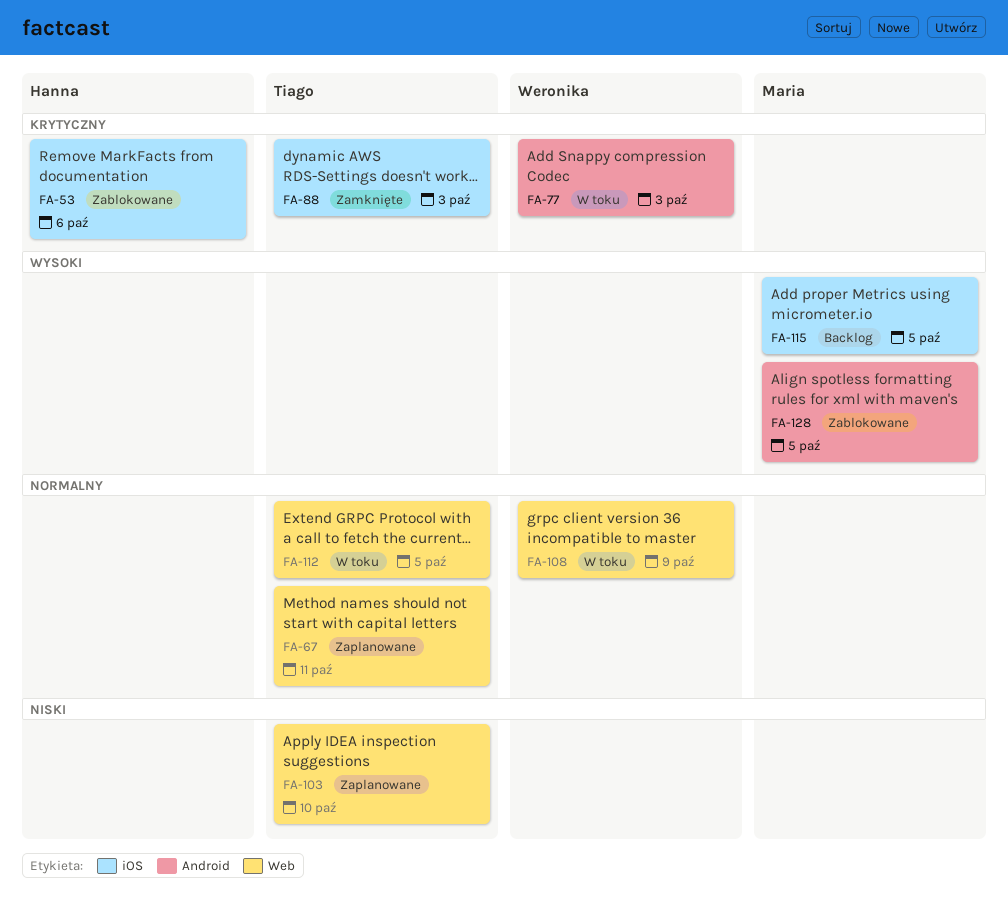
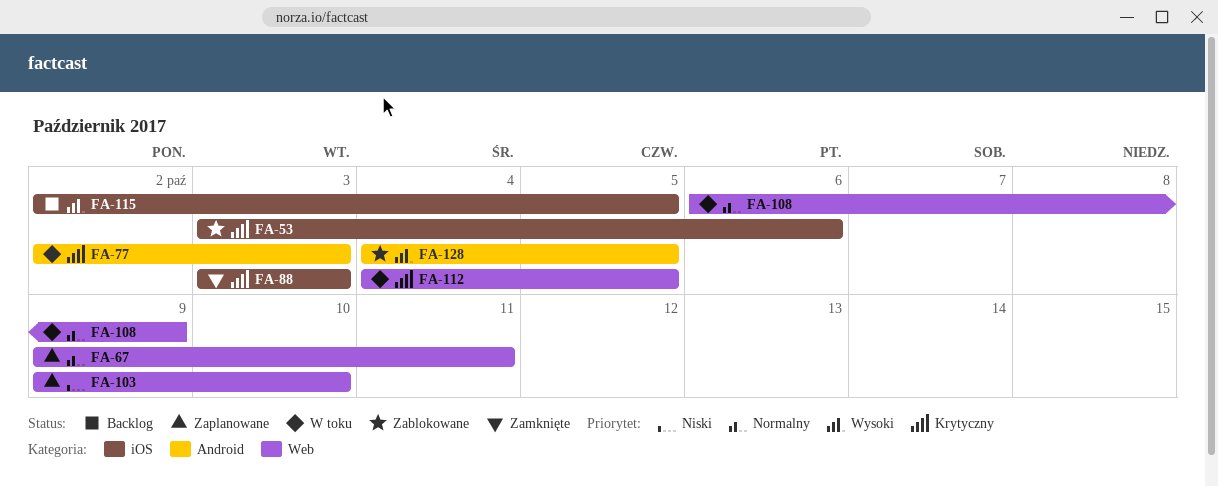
FA-112, priority: Normalny -> Krytyczny

